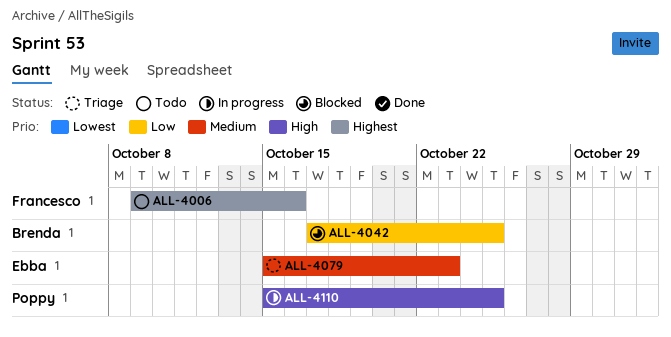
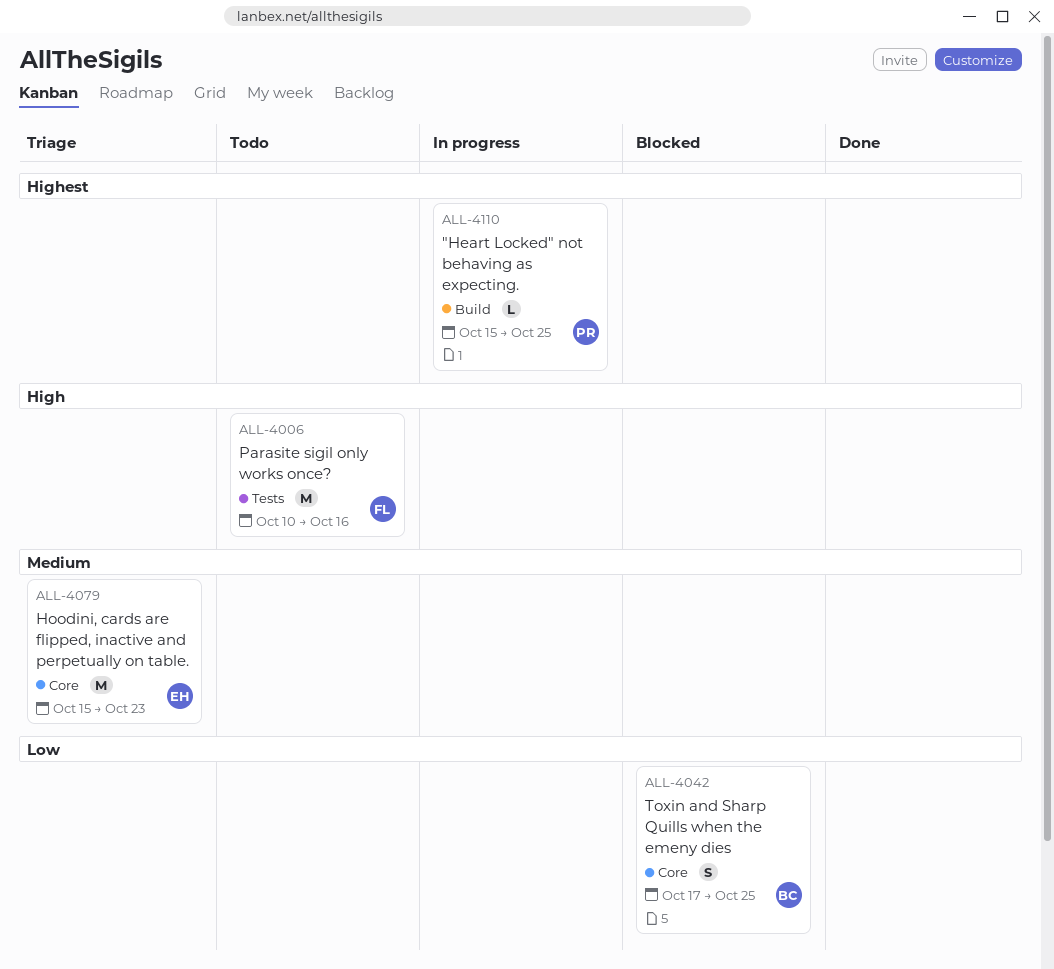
ALL-4006, priority: Highest -> High
ALL-4006, start: Oct 9 -> Oct 10
ALL-4110, priority: High -> Highest

